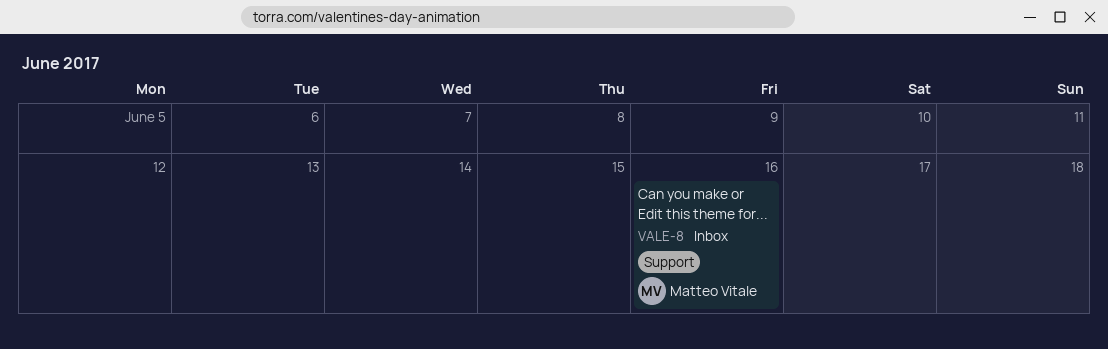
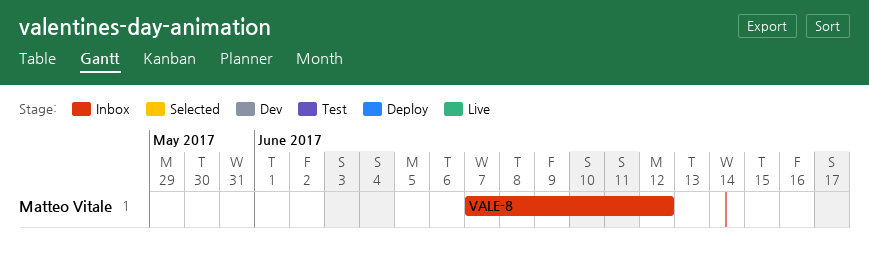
VALE-8, due: Jun 16 -> Jun 12

